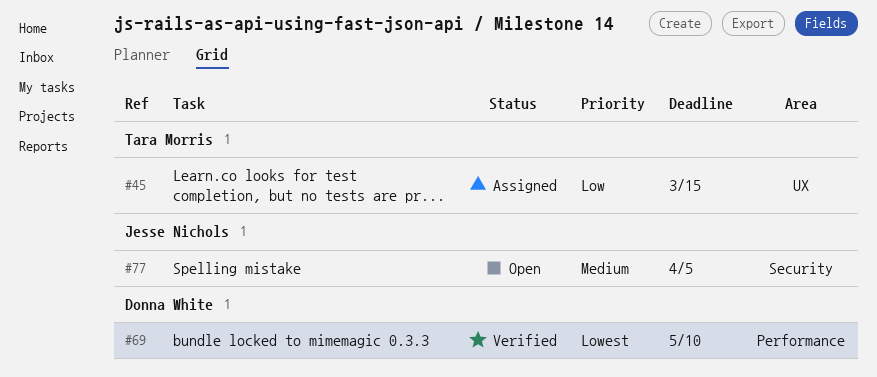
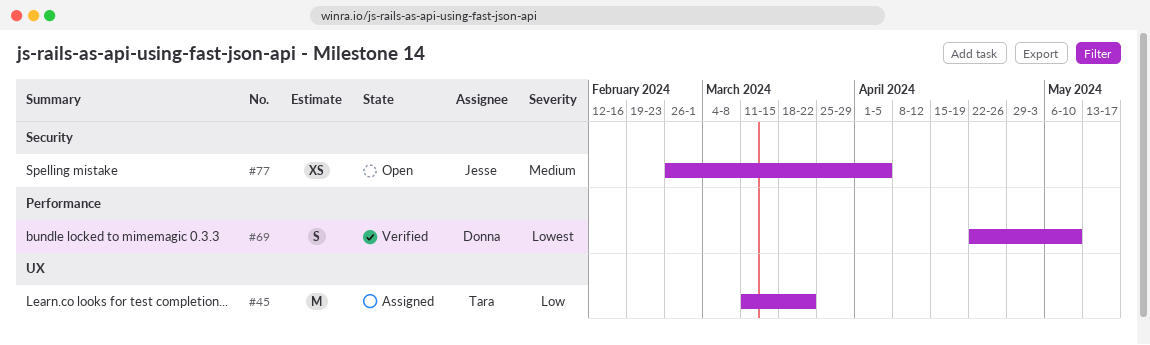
#45, due: Mar 15 -> Mar 22

